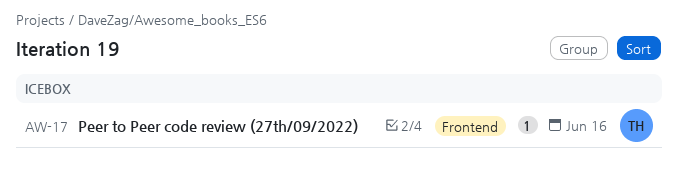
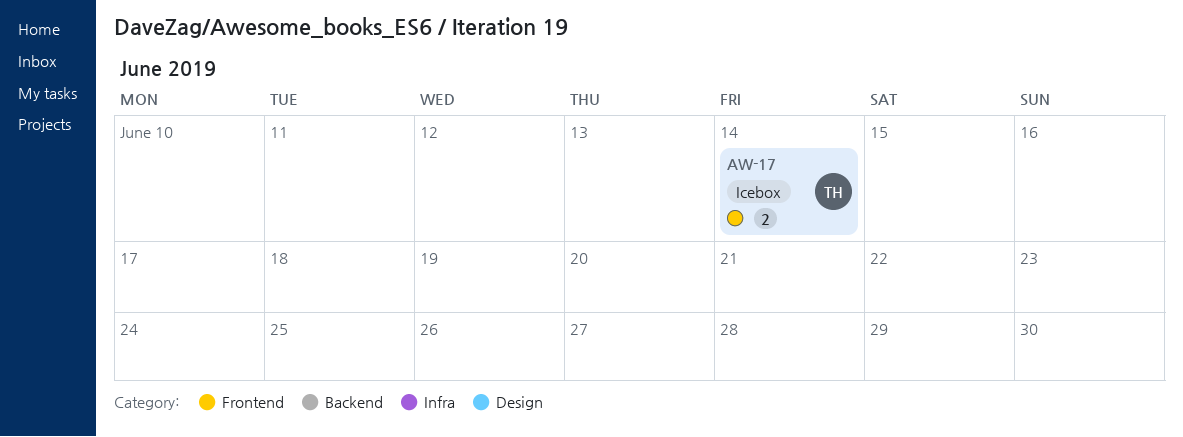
AW-17, estimate: 1 -> 2
AW-17, due: Jun 16 -> Jun 14

